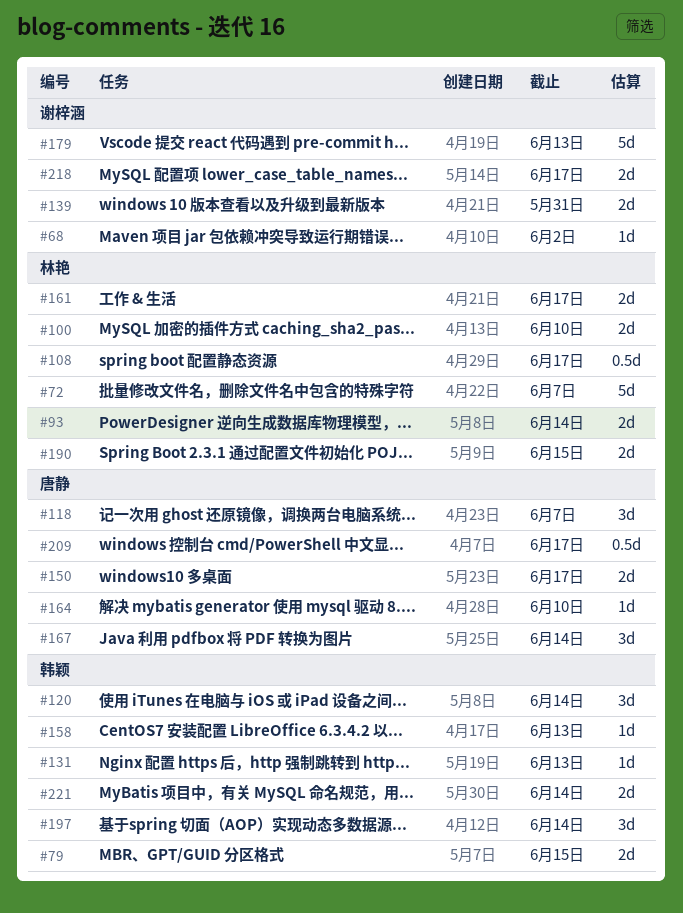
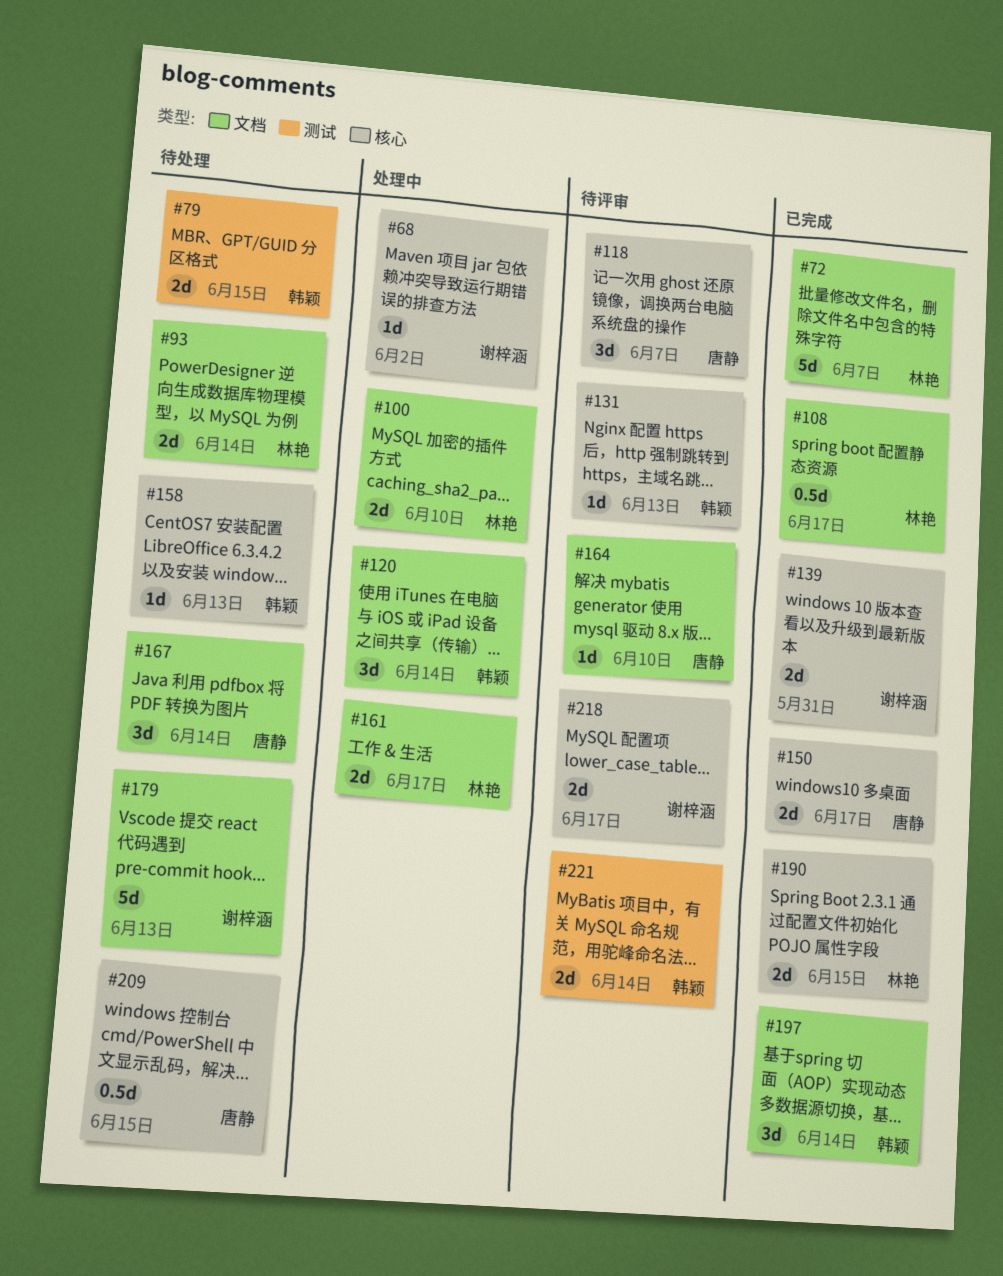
#209, due: Jun 17 -> Jun 15

